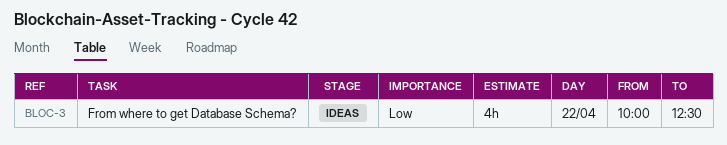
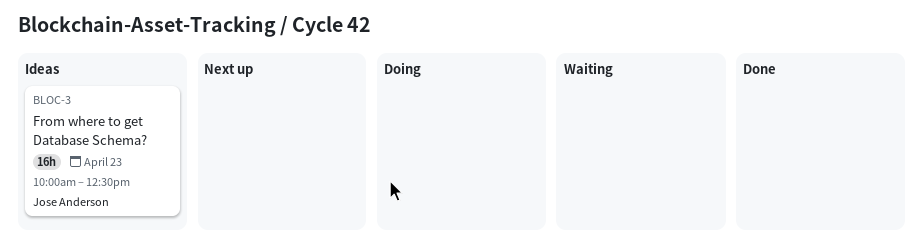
BLOC-3, estimate: 4h -> 16h
BLOC-3, day: Apr 22 -> Apr 23

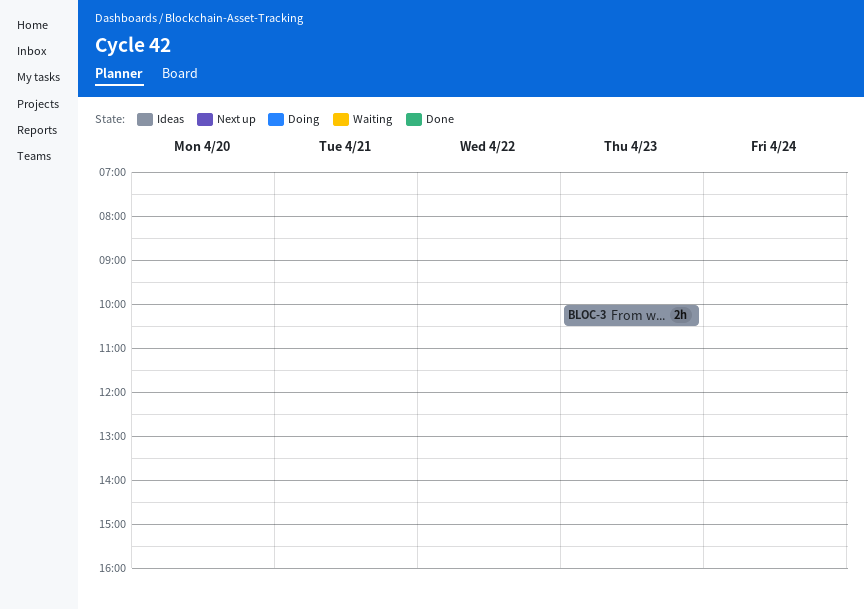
BLOC-3, estimate: 16h -> 2h
BLOC-3, ends: 12:30 -> 10:30

